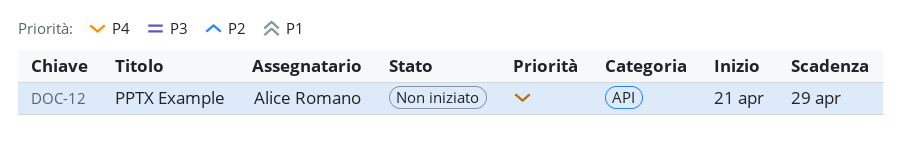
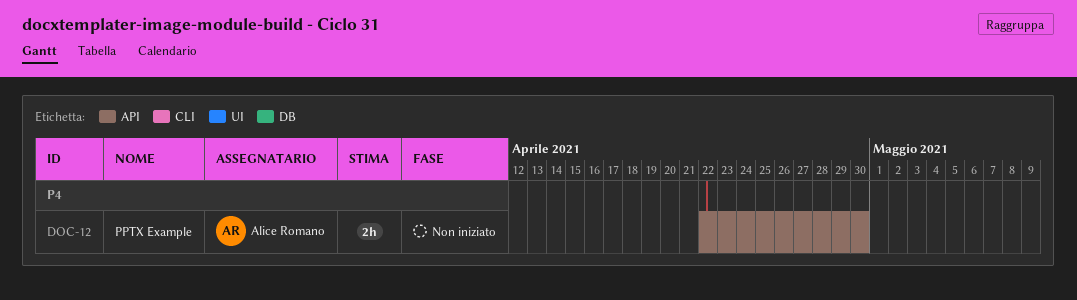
DOC-12, start: Apr 21 -> Apr 22
DOC-12, due: Apr 29 -> Apr 30

